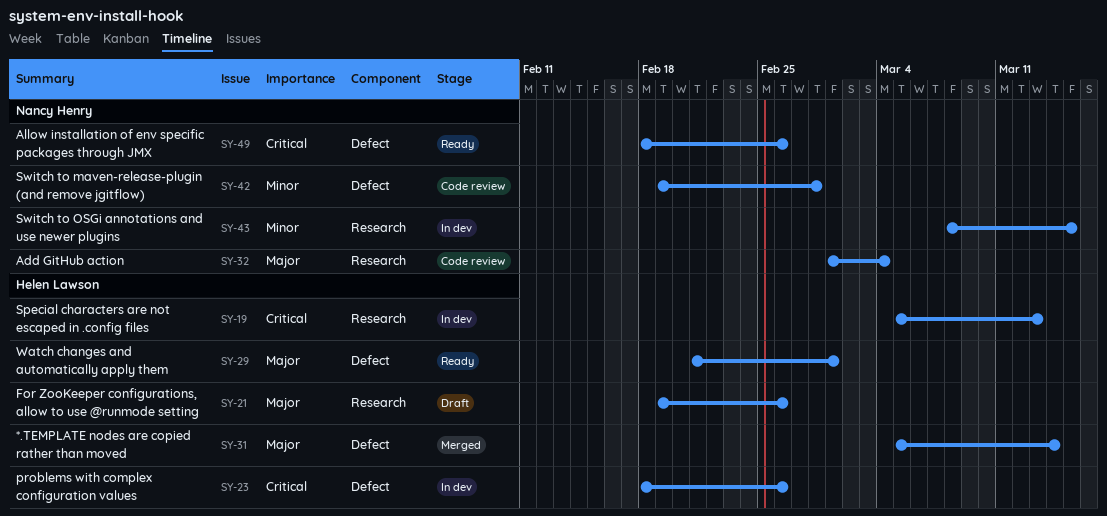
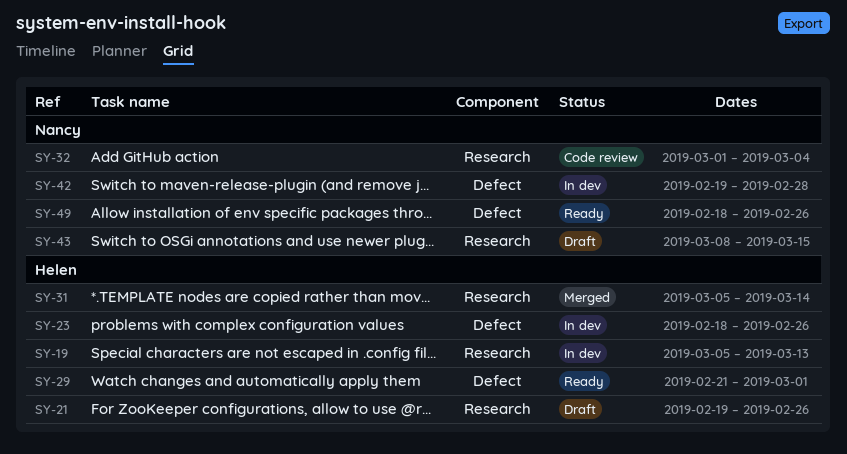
SY-31, label: Defect -> Research
SY-42, status: Code review -> In dev
SY-43, status: In dev -> Draft

